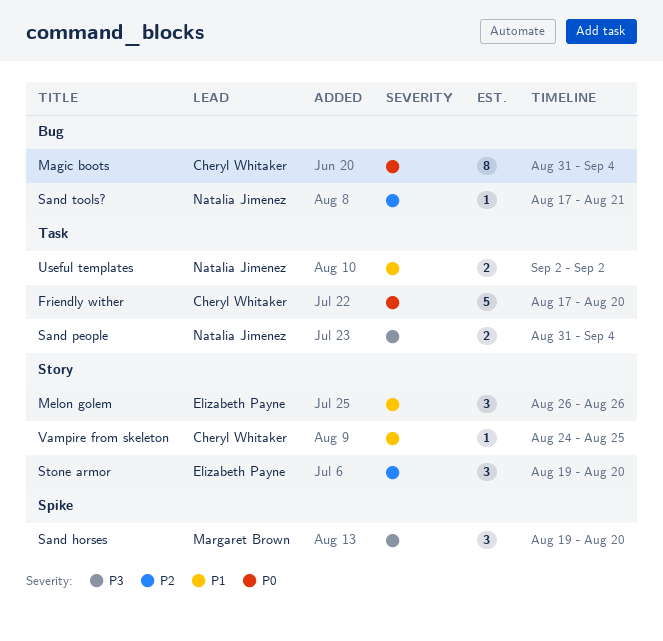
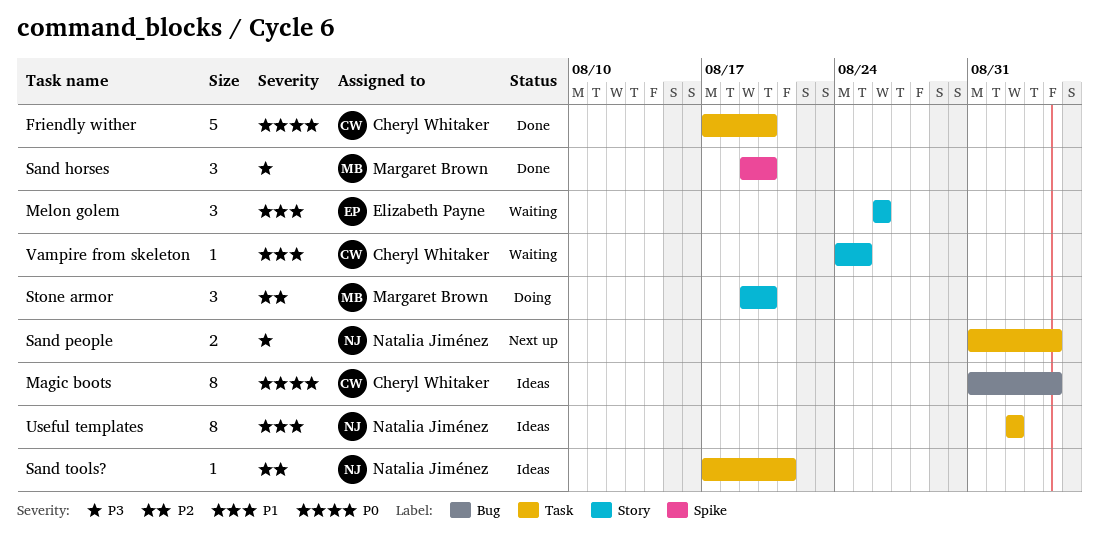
Sand tools?, label: Bug -> Task
Stone armor, owner: Elizabeth Payne -> Margaret Brown
Useful templates, estimate: 2 -> 8

